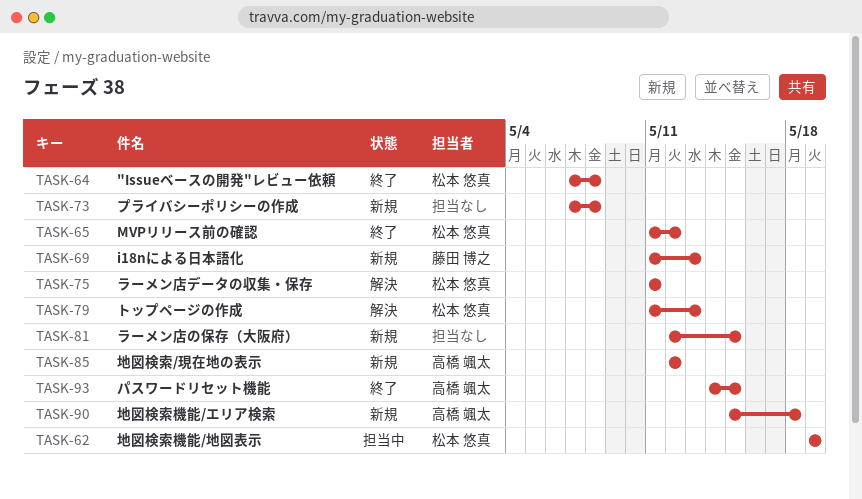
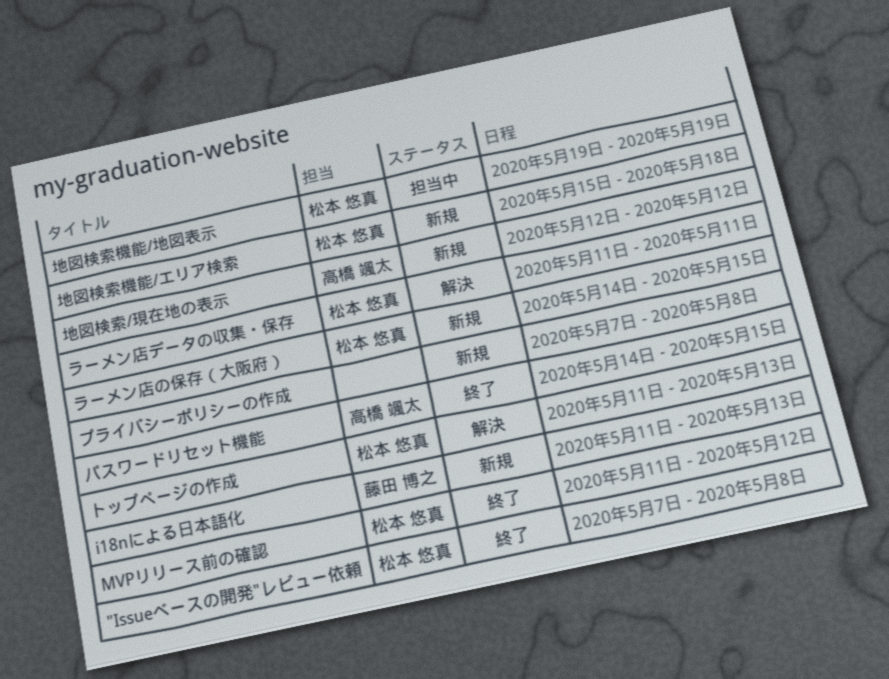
ラーメン店の保存（大阪府）, owner: none -> 松本 悠真
ラーメン店の保存（大阪府）, start: May 12 -> May 14
地図検索機能/エリア検索, owner: 高橋 颯太 -> 松本 悠真

